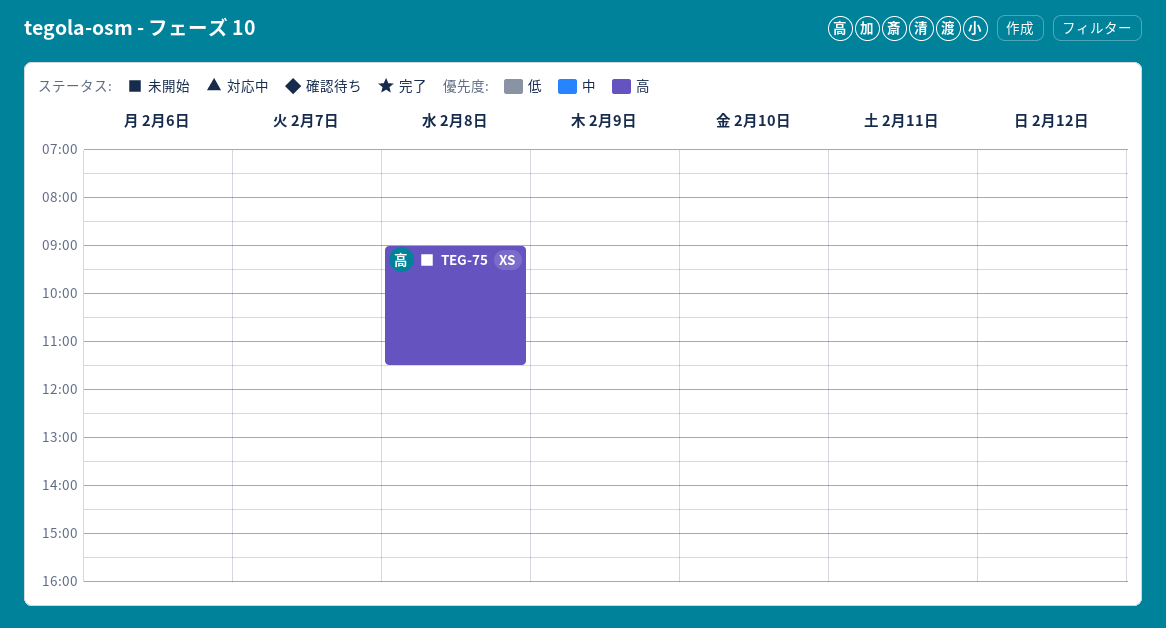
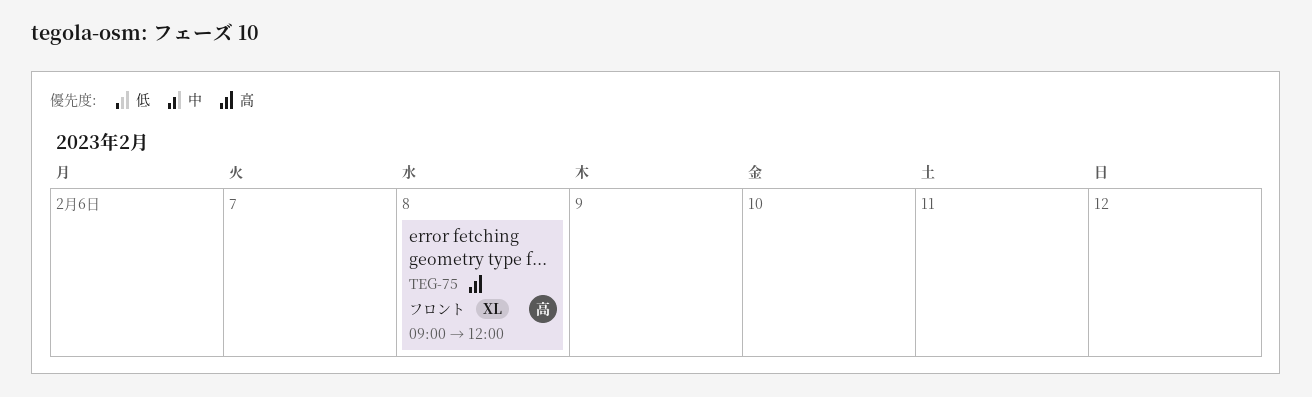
TEG-75, estimate: XS -> XL
TEG-75, ends: 11:30 -> 12:00

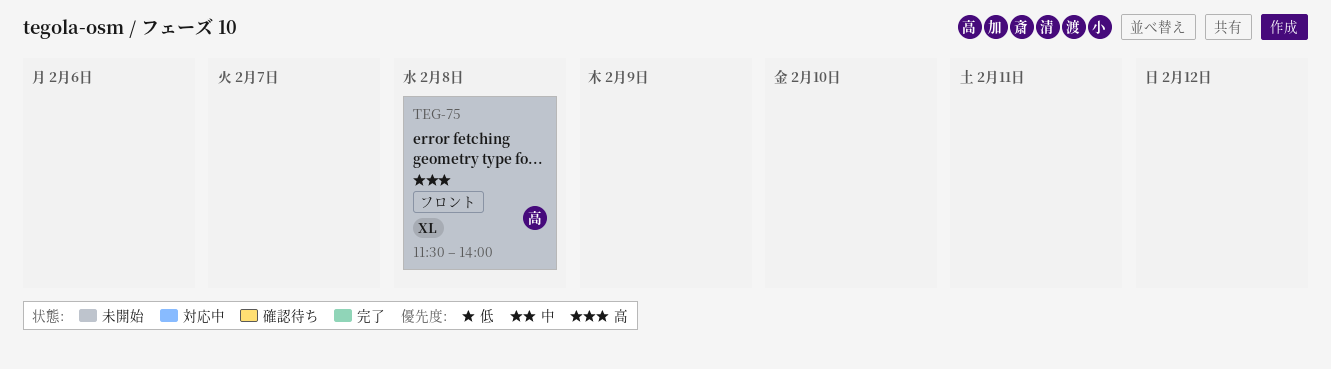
TEG-75, begins: 09:00 -> 11:30
TEG-75, ends: 12:00 -> 14:00

